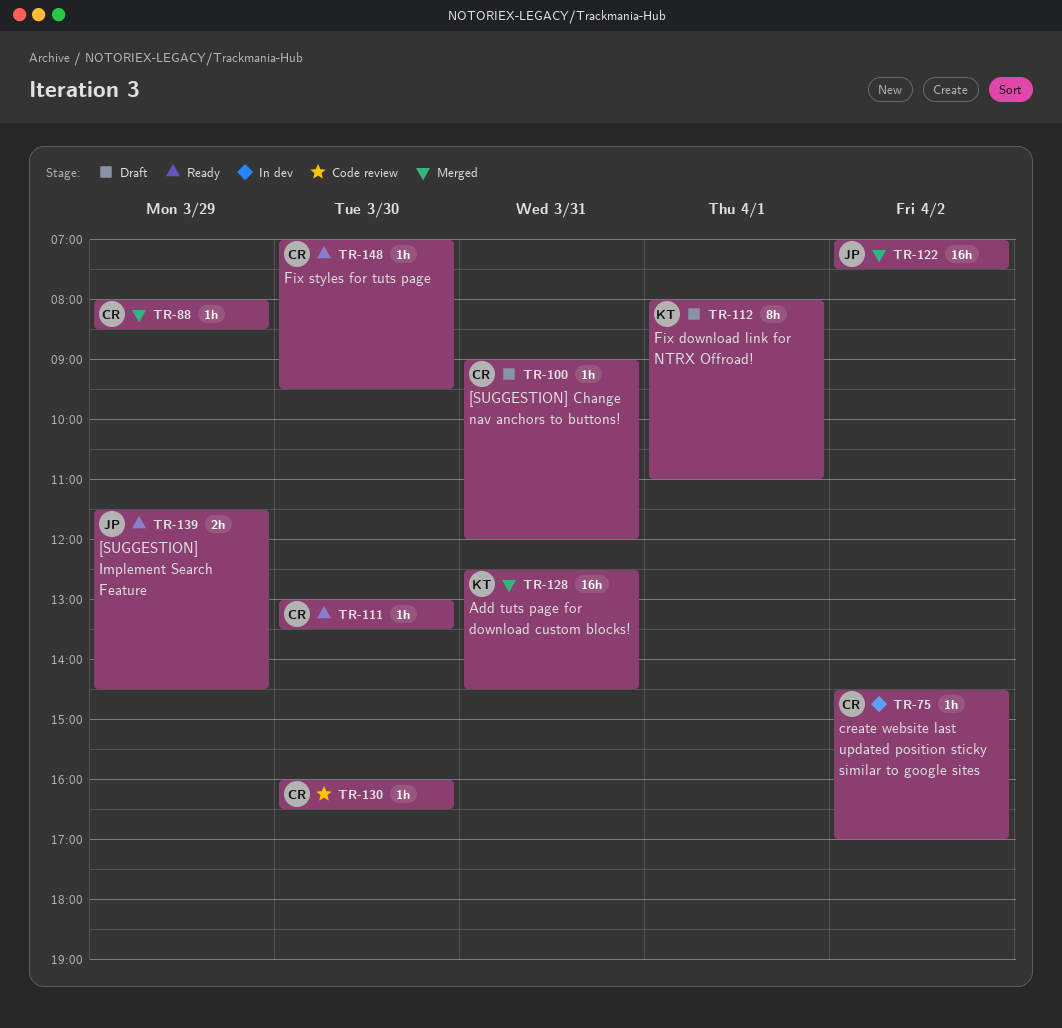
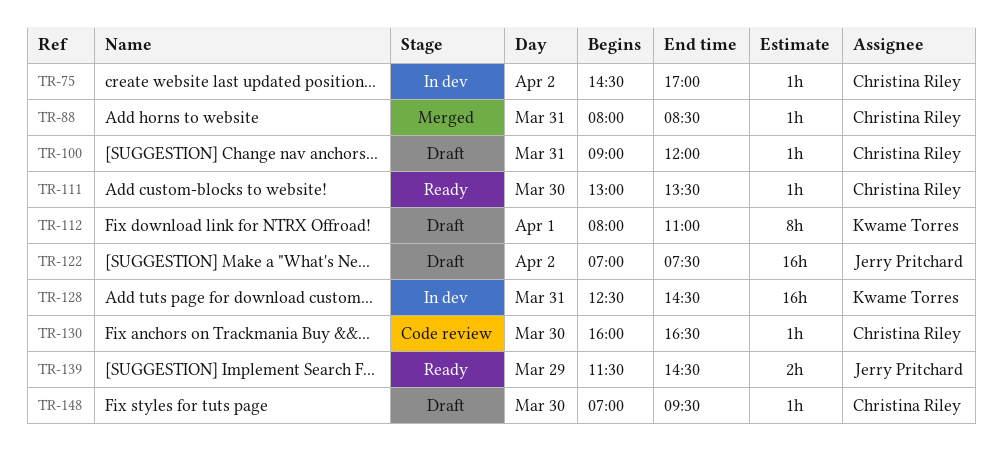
TR-88, day: Mar 29 -> Mar 31
TR-122, status: Merged -> Draft
TR-128, status: Merged -> In dev
TR-148, status: Ready -> Draft

